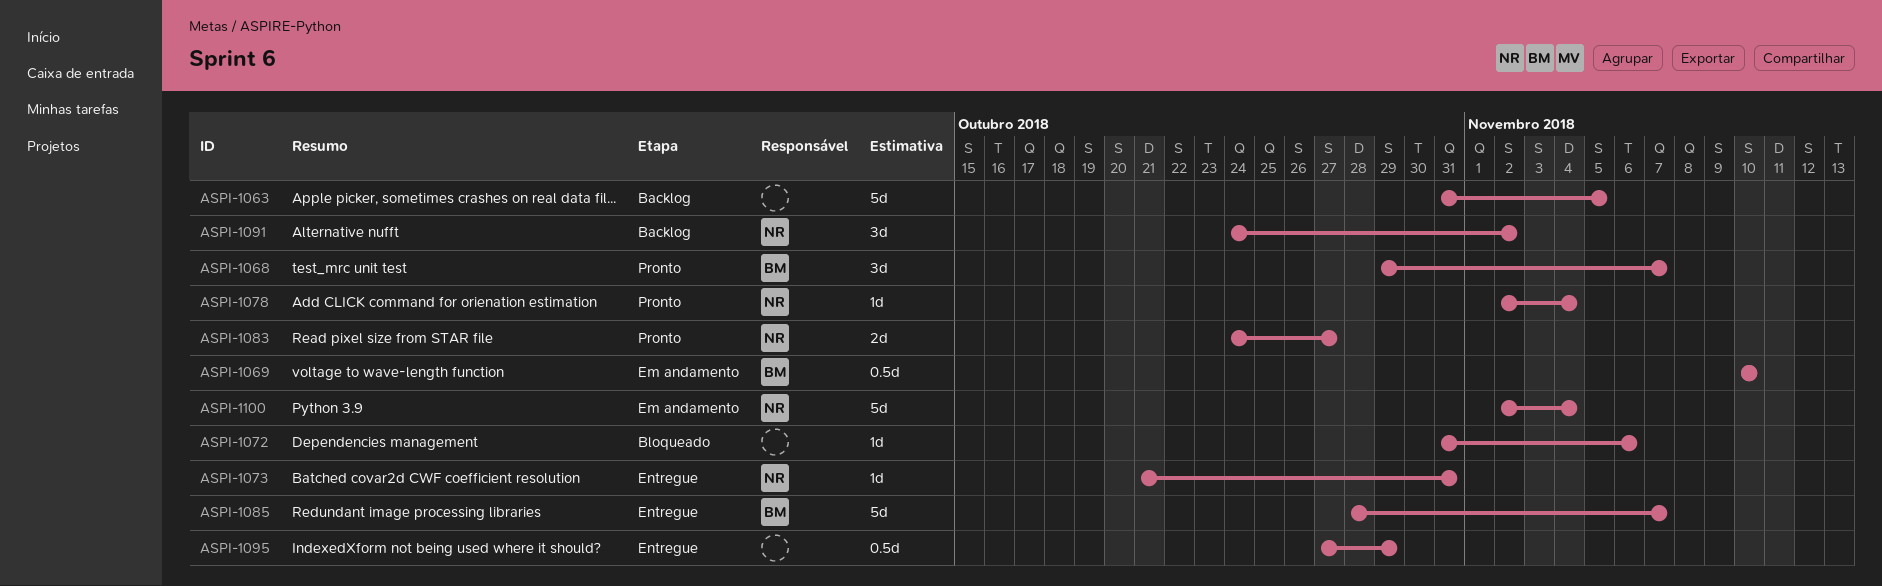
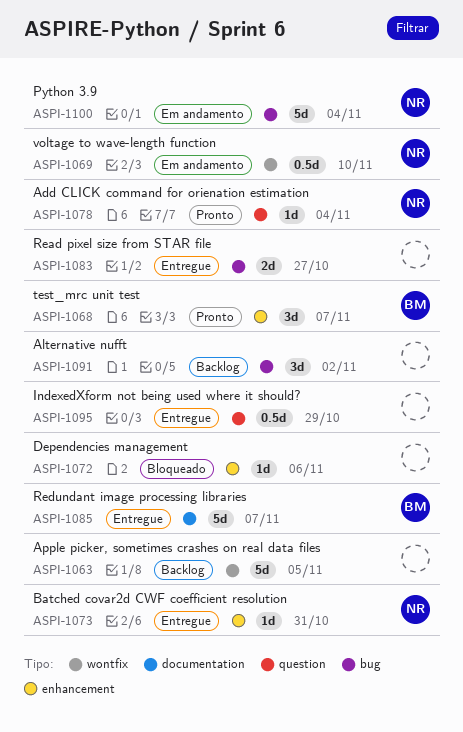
ASPI-1069, owner: BM -> NR
ASPI-1083, status: Pronto -> Entregue
ASPI-1083, owner: NR -> none
ASPI-1091, owner: NR -> none

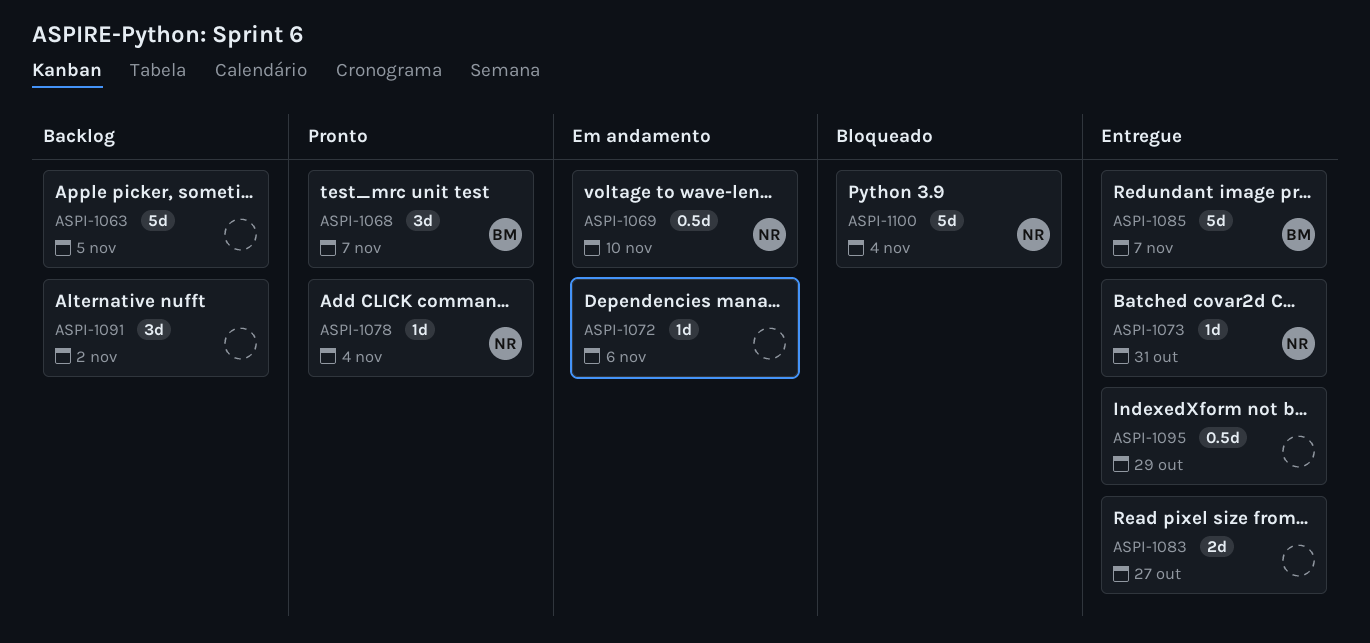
ASPI-1072, status: Bloqueado -> Em andamento
ASPI-1100, status: Em andamento -> Bloqueado

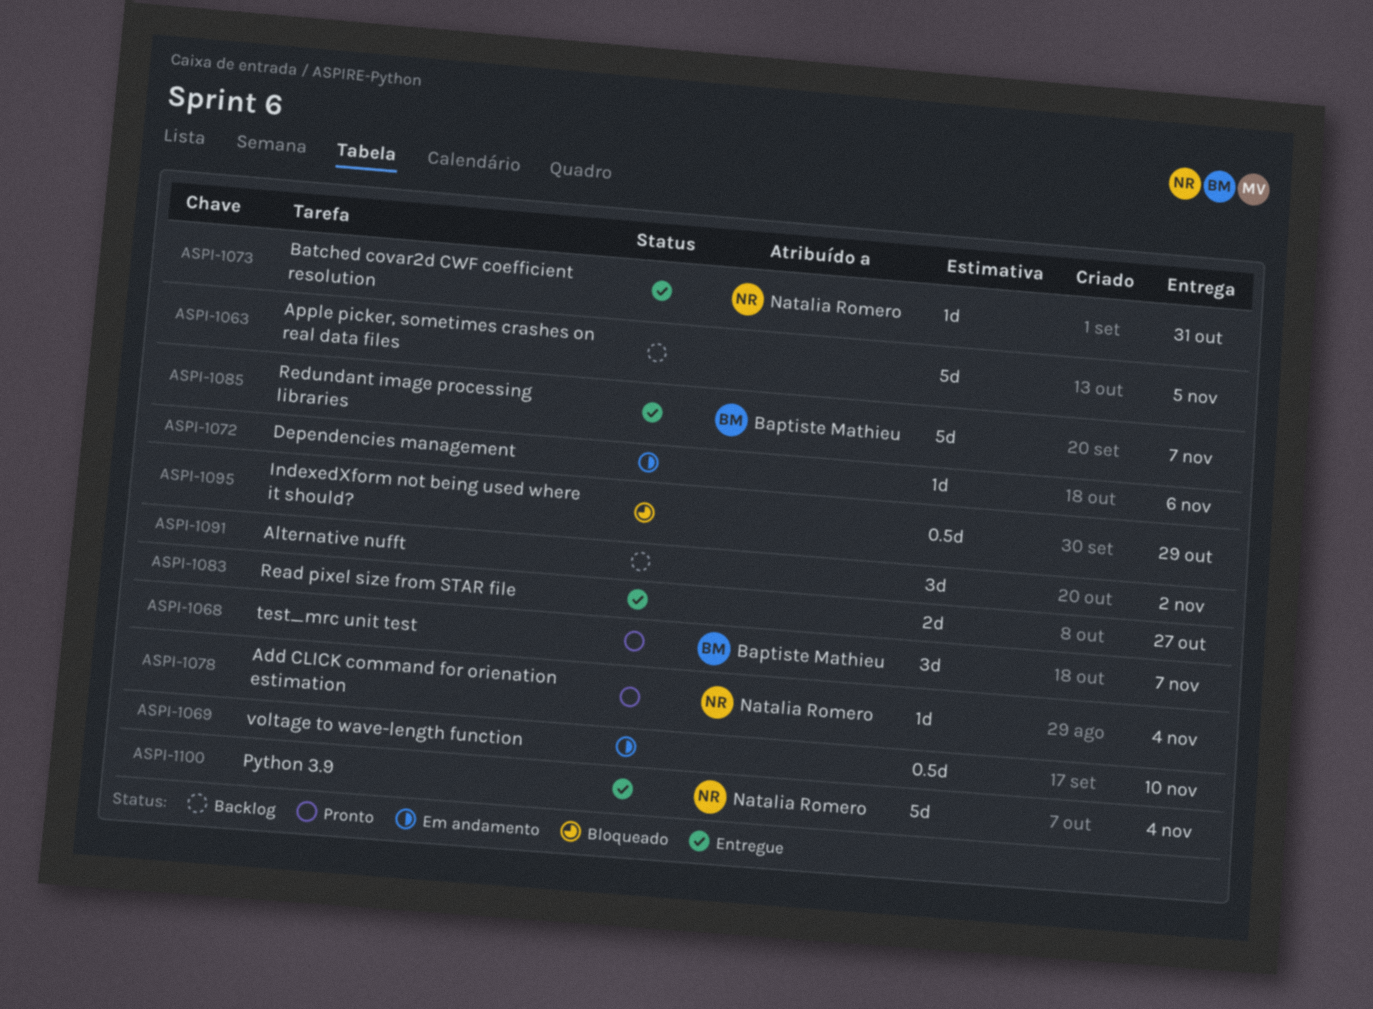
ASPI-1069, owner: Natalia Romero -> none
ASPI-1095, status: Entregue -> Bloqueado
ASPI-1100, status: Bloqueado -> Entregue

